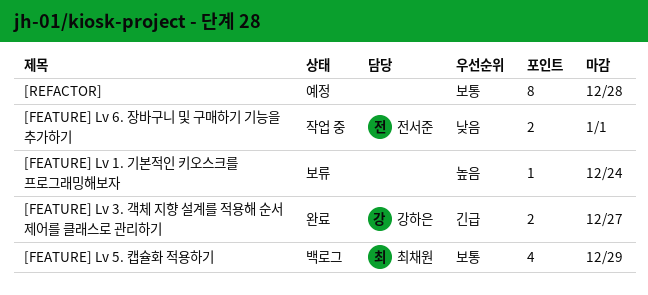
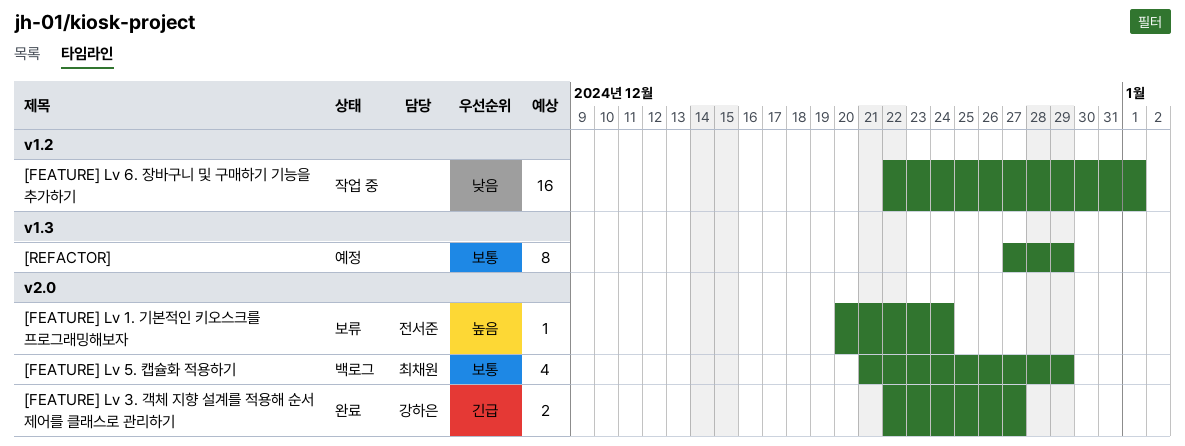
[FEATURE] Lv 1. 기본적인 키오스크를 프로그래밍해보자, owner: none -> 전서준
[FEATURE] Lv 6. 장바구니 및 구매하기 기능을 추가하기, owner: 전서준 -> none
[FEATURE] Lv 6. 장바구니 및 구매하기 기능을 추가하기, estimate: 2 -> 16
[REFACTOR], due: Dec 28 -> Dec 29

